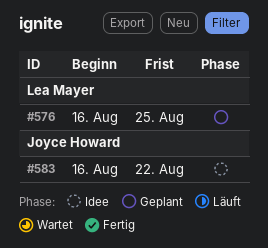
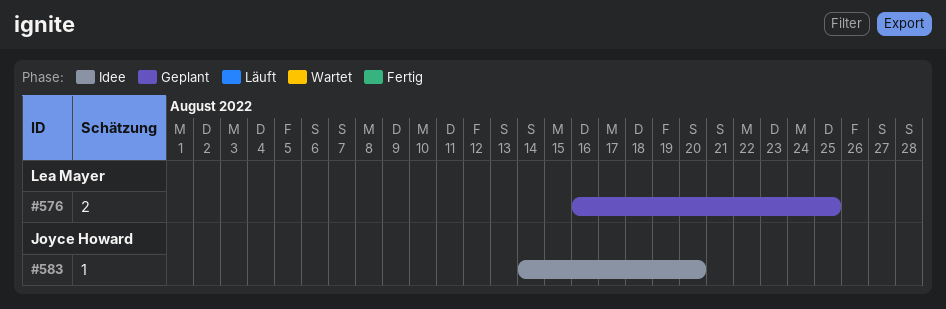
#583, start: Aug 16 -> Aug 14
#583, due: Aug 22 -> Aug 20

